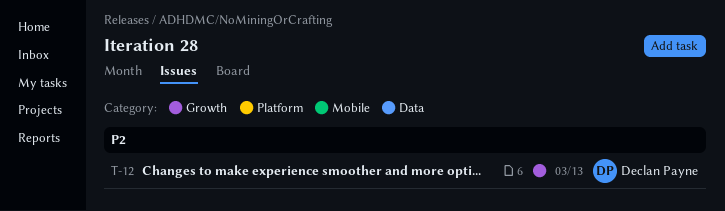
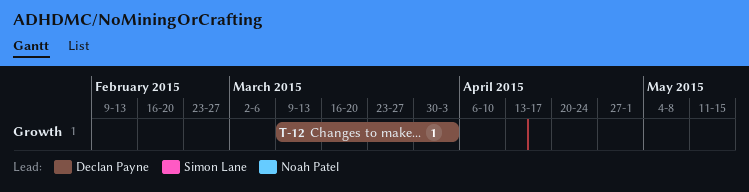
T-12, due: Mar 13 -> Apr 3

